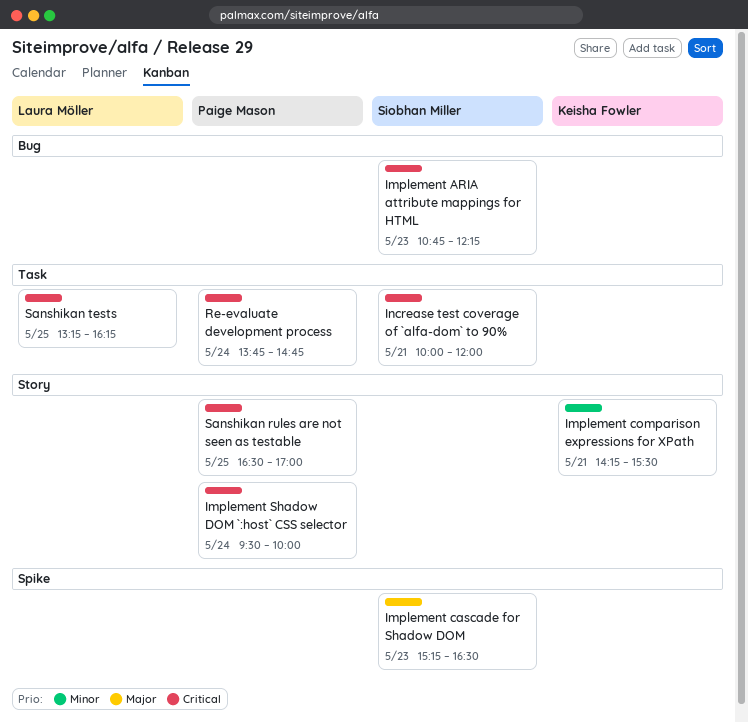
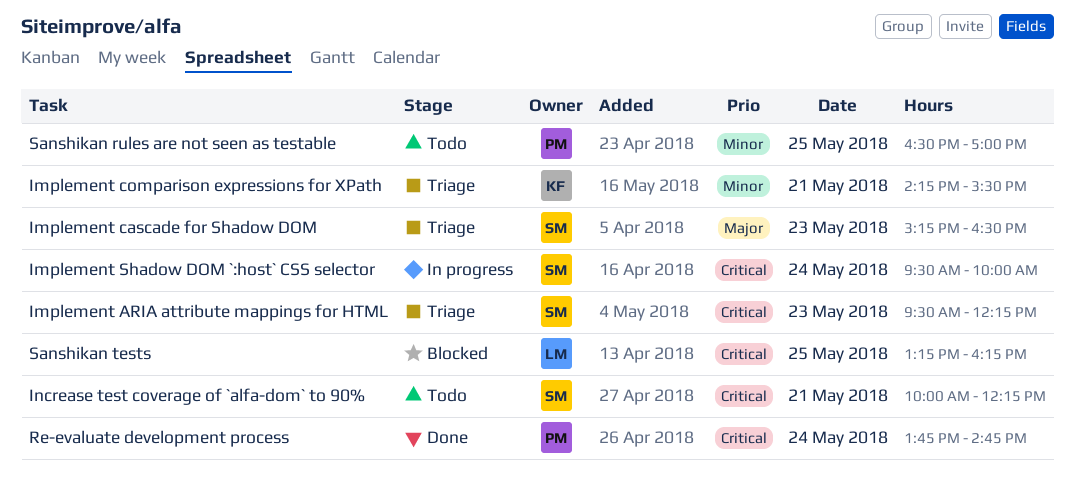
Implement ARIA attribute mappings for HTML, begins: 10:45 -> 09:30
Implement Shadow DOM `:host` CSS selector, owner: Paige Mason -> Siobhan Miller
Increase test coverage of `alfa-dom` to 90%, ends: 12:00 -> 12:15
Sanshikan rules are not seen as testable, priority: Critical -> Minor

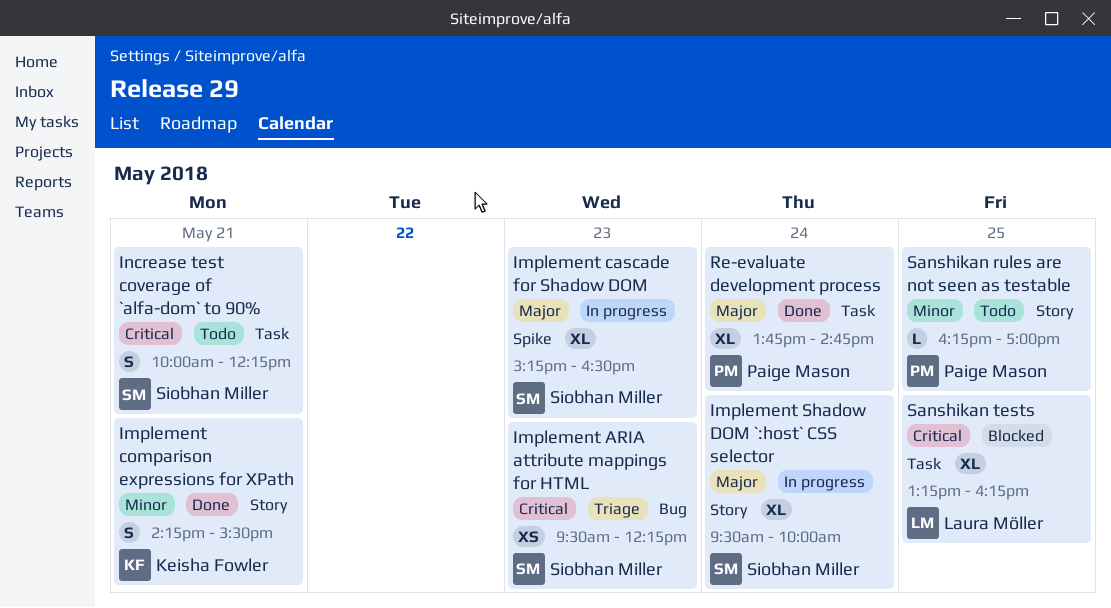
Implement cascade for Shadow DOM, status: Triage -> In progress
Implement comparison expressions for XPath, status: Triage -> Done
Implement Shadow DOM `:host` CSS selector, priority: Critical -> Major
Re-evaluate development process, priority: Critical -> Major
Sanshikan rules are not seen as testable, begins: 16:30 -> 16:15

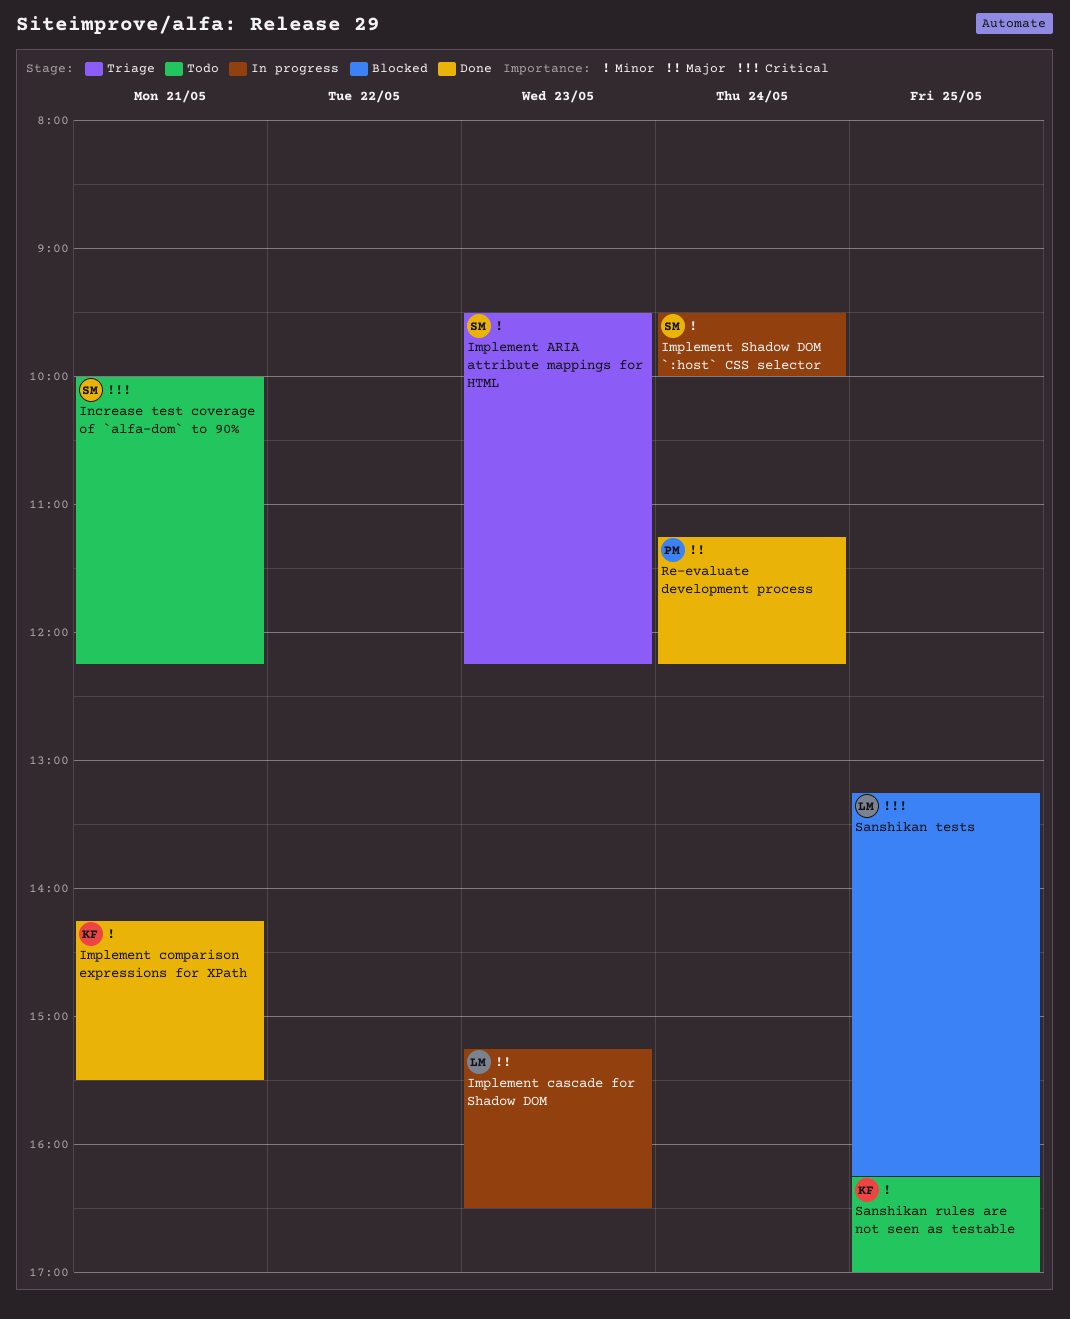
Implement ARIA attribute mappings for HTML, priority: Critical -> Minor
Implement cascade for Shadow DOM, owner: Siobhan Miller -> Laura Möller
Implement Shadow DOM `:host` CSS selector, priority: Major -> Minor
Re-evaluate development process, begins: 13:45 -> 11:15
Re-evaluate development process, ends: 14:45 -> 12:15
Sanshikan rules are not seen as testable, owner: Paige Mason -> Keisha Fowler

